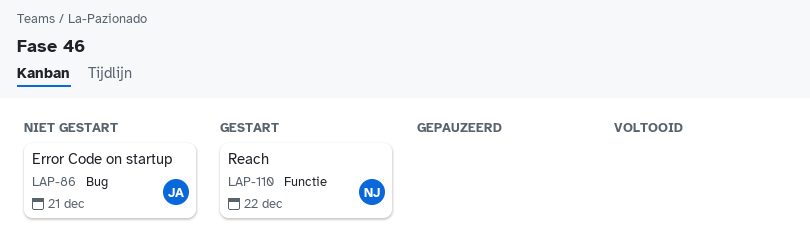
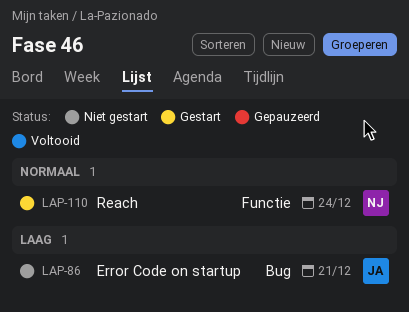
LAP-110, due: Dec 22 -> Dec 24

